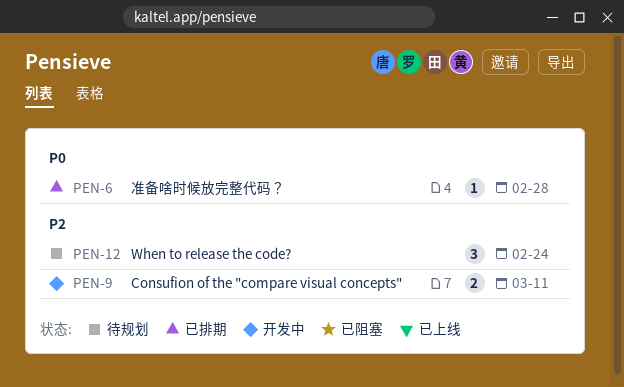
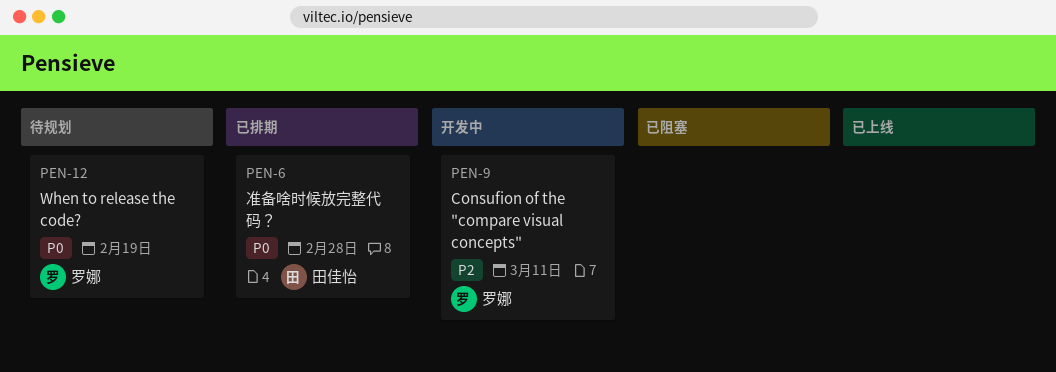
PEN-12, priority: P2 -> P0
PEN-12, due: Feb 24 -> Feb 19

